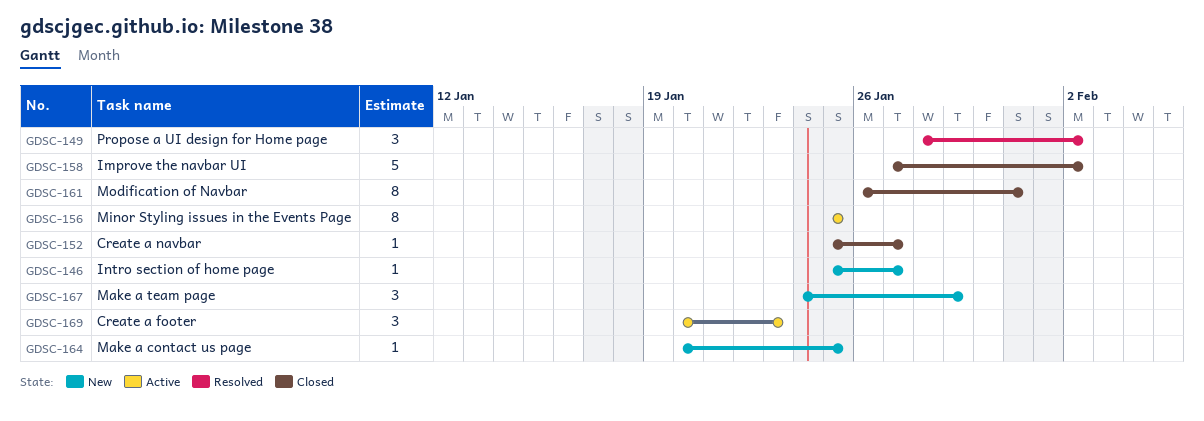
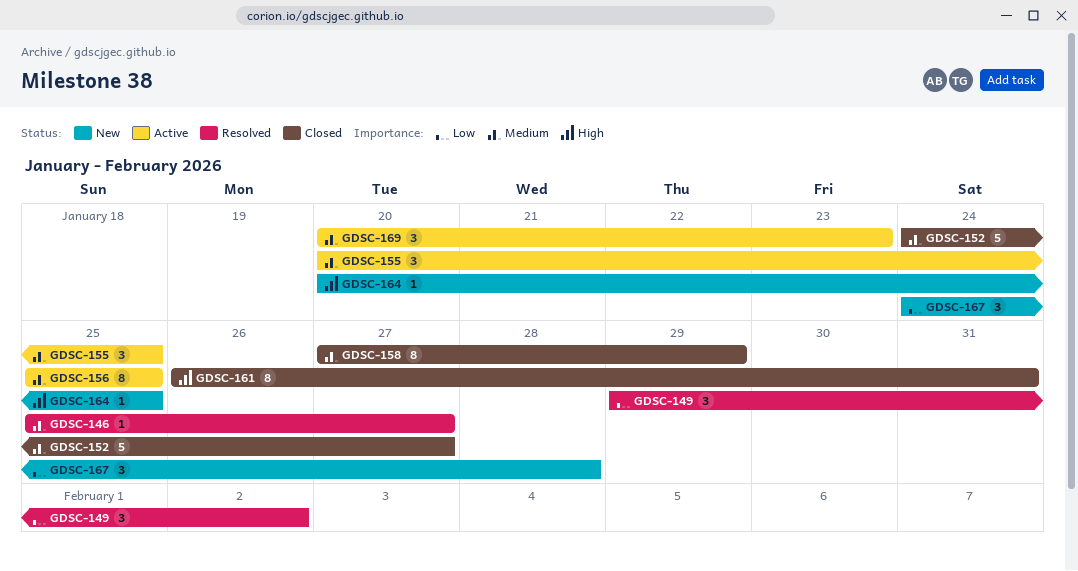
GDSC-146, status: New -> Resolved
GDSC-149, start: Jan 28 -> Jan 29
GDSC-152, estimate: 1 -> 5
GDSC-152, start: Jan 25 -> Jan 24
GDSC-155: none -> present
GDSC-158, estimate: 5 -> 8
GDSC-158, due: Feb 2 -> Jan 29
GDSC-167, due: Jan 29 -> Jan 28

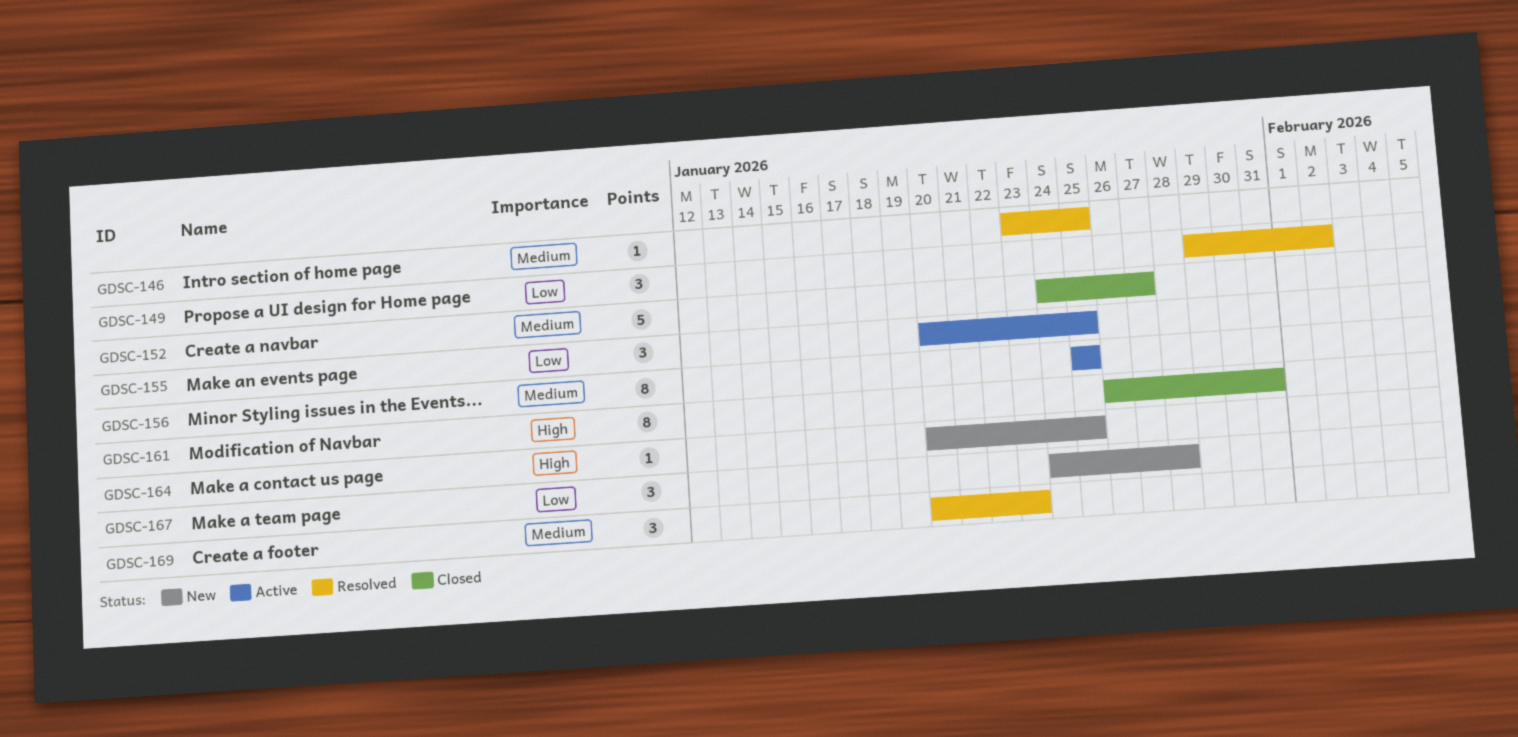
GDSC-146, start: Jan 25 -> Jan 23
GDSC-146, due: Jan 27 -> Jan 25
GDSC-155, priority: Medium -> Low
GDSC-158: present -> none
GDSC-169, status: Active -> Resolved

